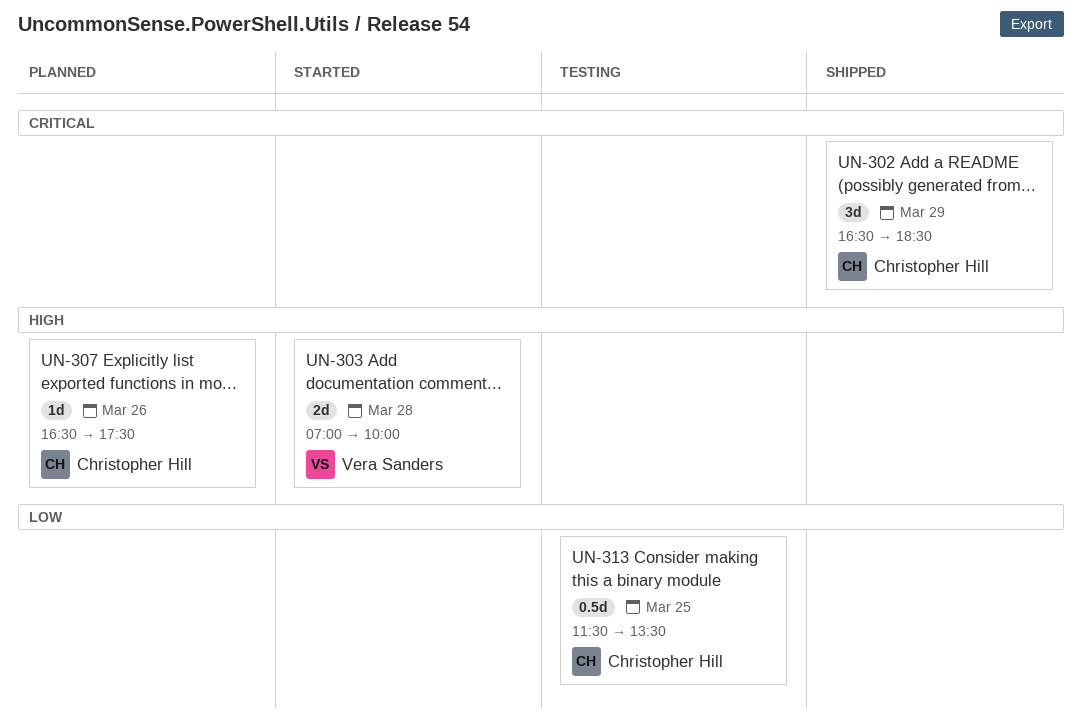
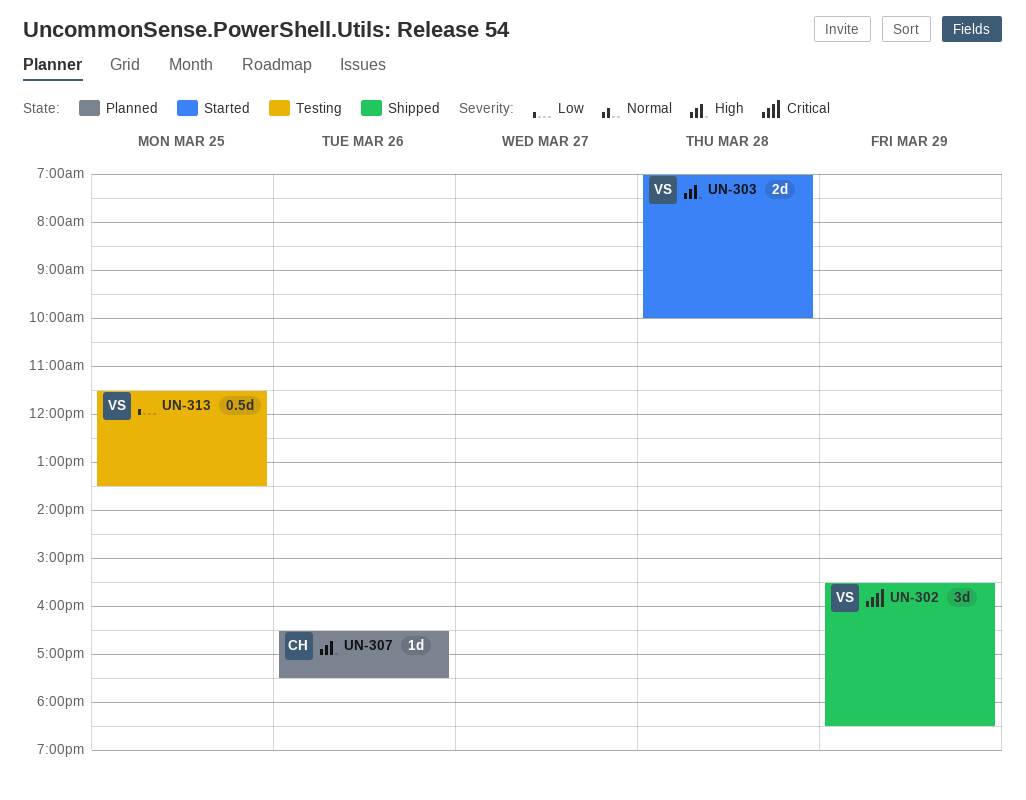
UN-302, owner: Christopher Hill -> Vera Sanders
UN-302, begins: 16:30 -> 15:30
UN-313, owner: Christopher Hill -> Vera Sanders

